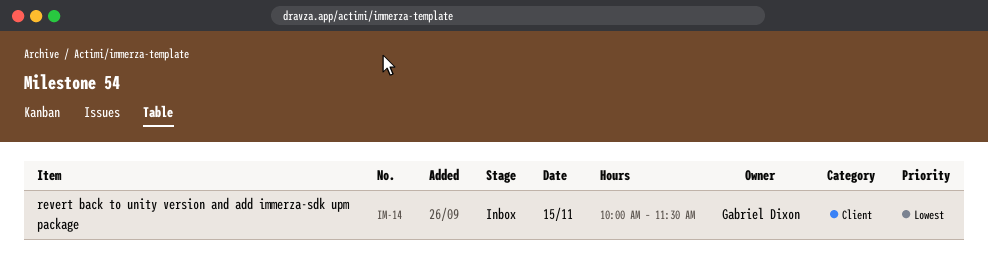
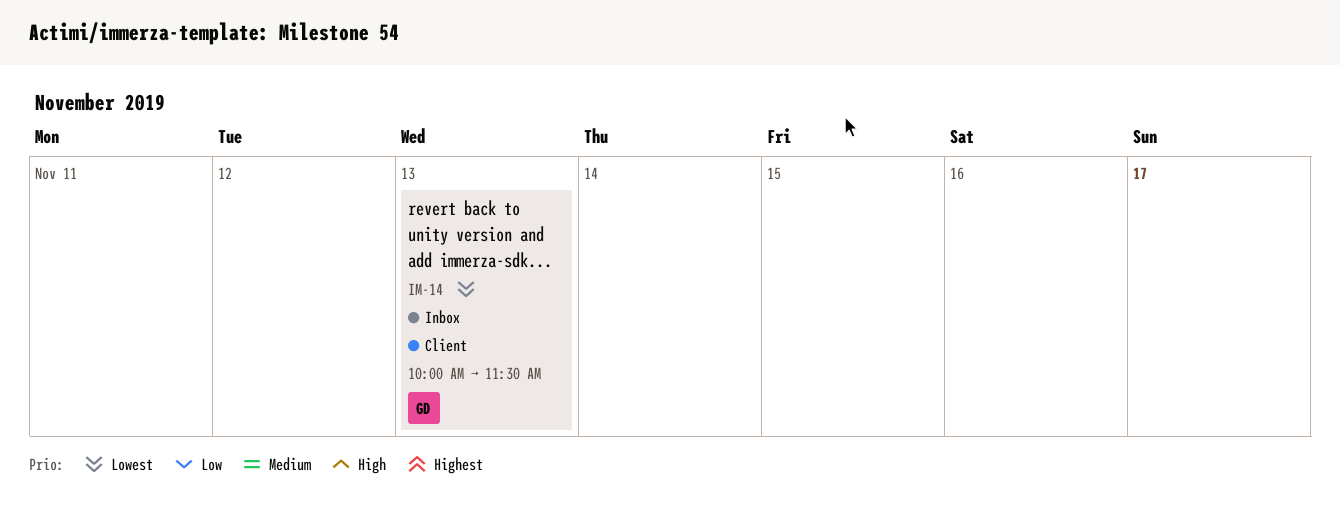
IM-14, day: Nov 15 -> Nov 13

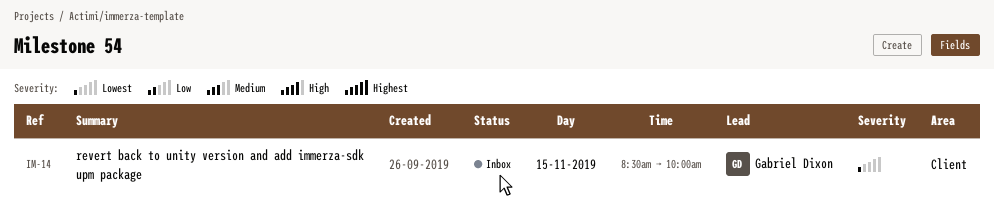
IM-14, day: Nov 13 -> Nov 15
IM-14, begins: 10:00 -> 08:30
IM-14, ends: 11:30 -> 10:00

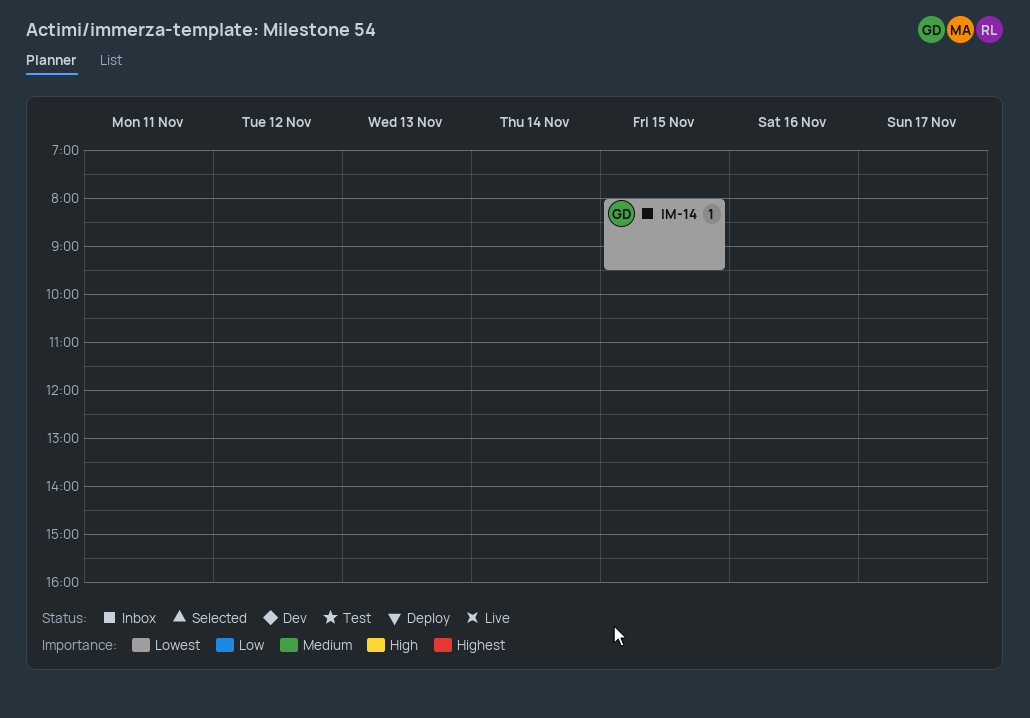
IM-14, begins: 08:30 -> 08:00
IM-14, ends: 10:00 -> 09:30

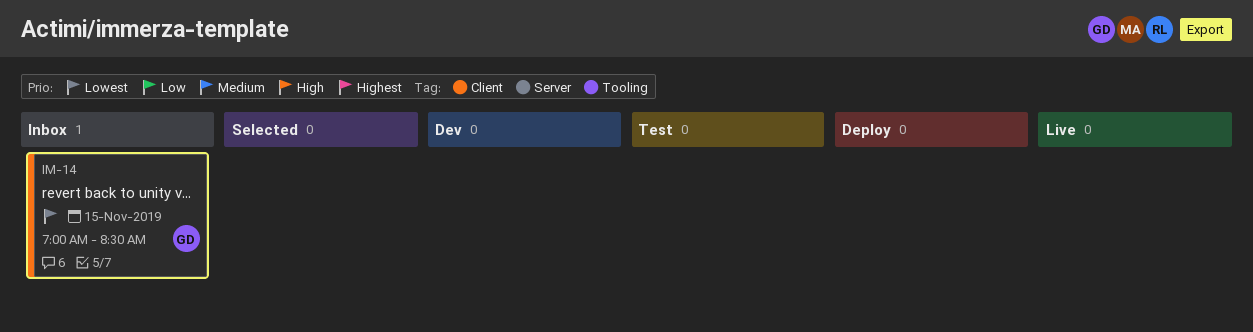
IM-14, begins: 08:00 -> 07:00
IM-14, ends: 09:30 -> 08:30

